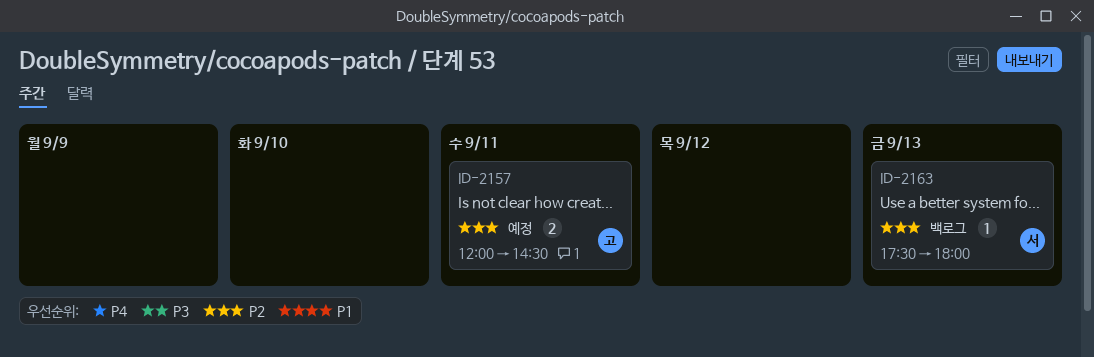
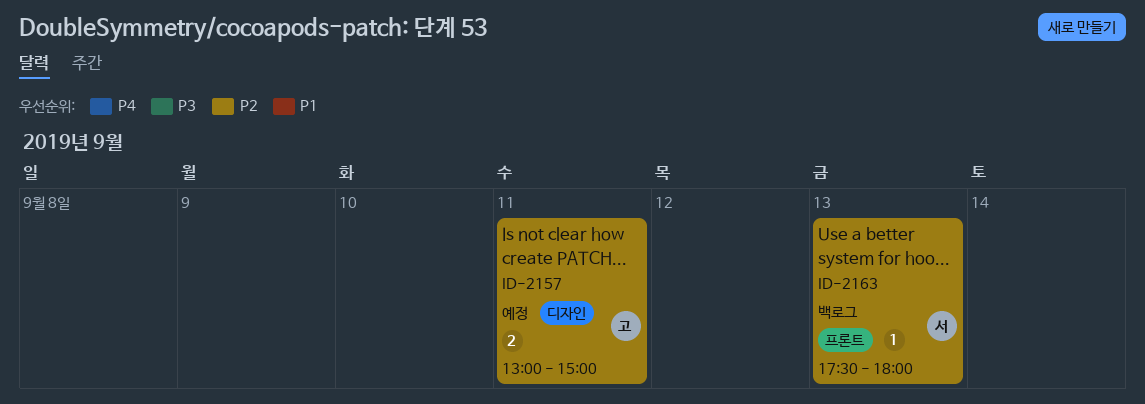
ID-2157, begins: 12:00 -> 13:00
ID-2157, ends: 14:30 -> 15:00

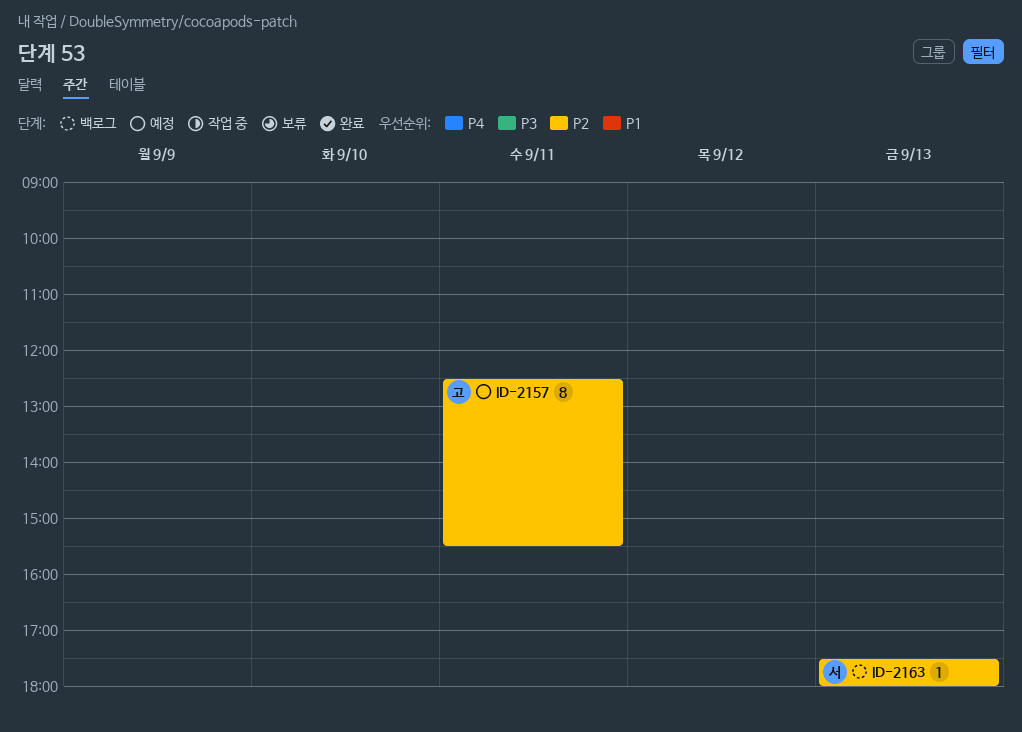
ID-2157, estimate: 2 -> 8
ID-2157, begins: 13:00 -> 12:30
ID-2157, ends: 15:00 -> 15:30

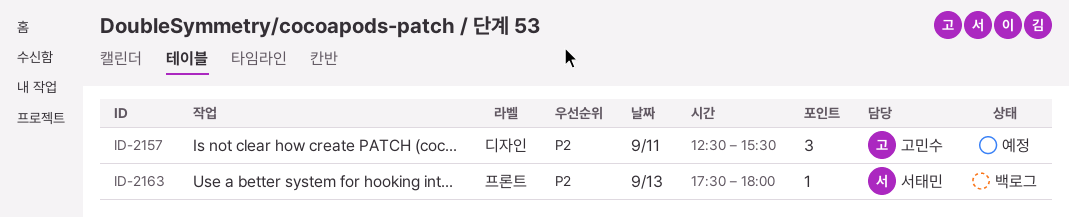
ID-2157, estimate: 8 -> 3

